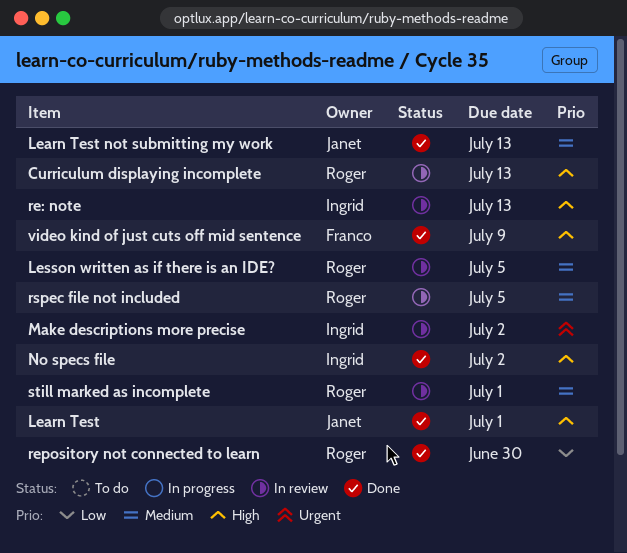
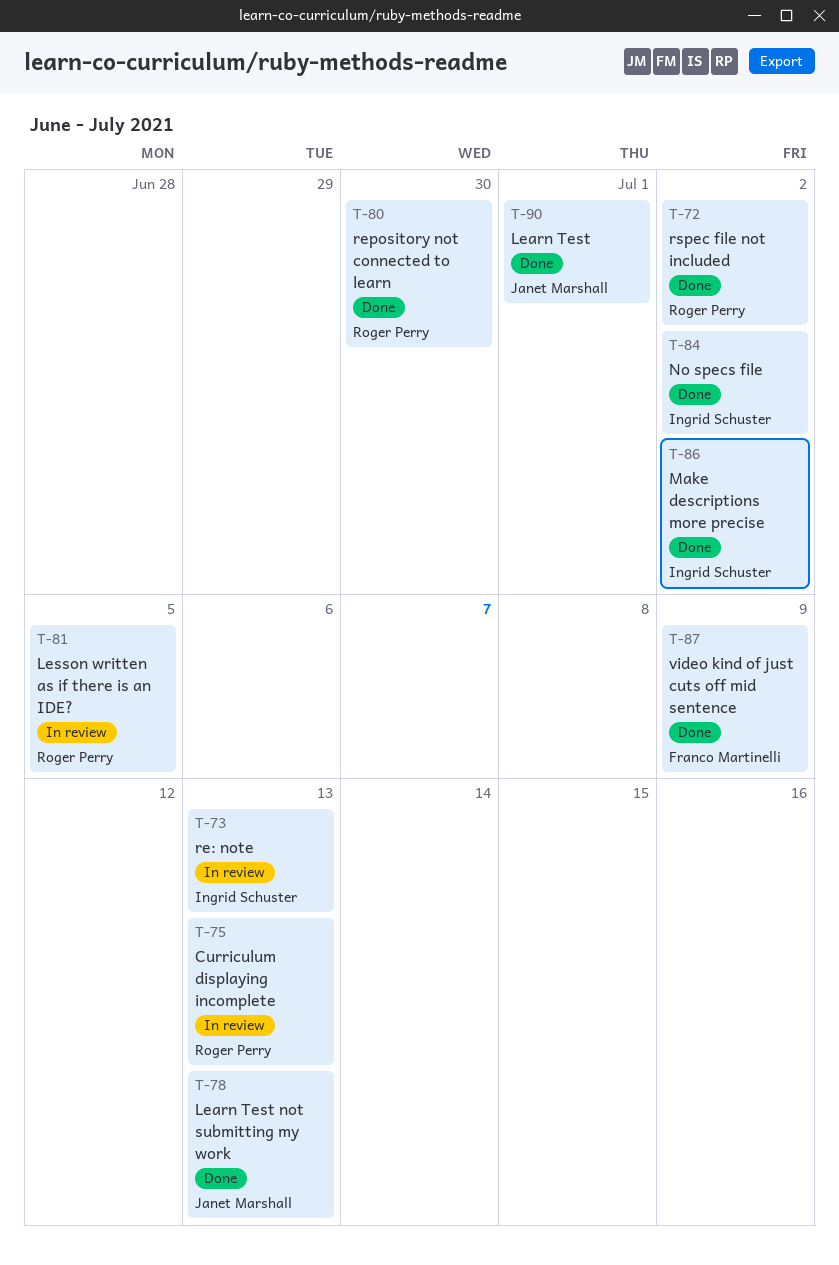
Make descriptions more precise, status: In review -> Done
rspec file not included, status: In review -> Done
rspec file not included, due: Jul 5 -> Jul 2
still marked as incomplete: present -> none

